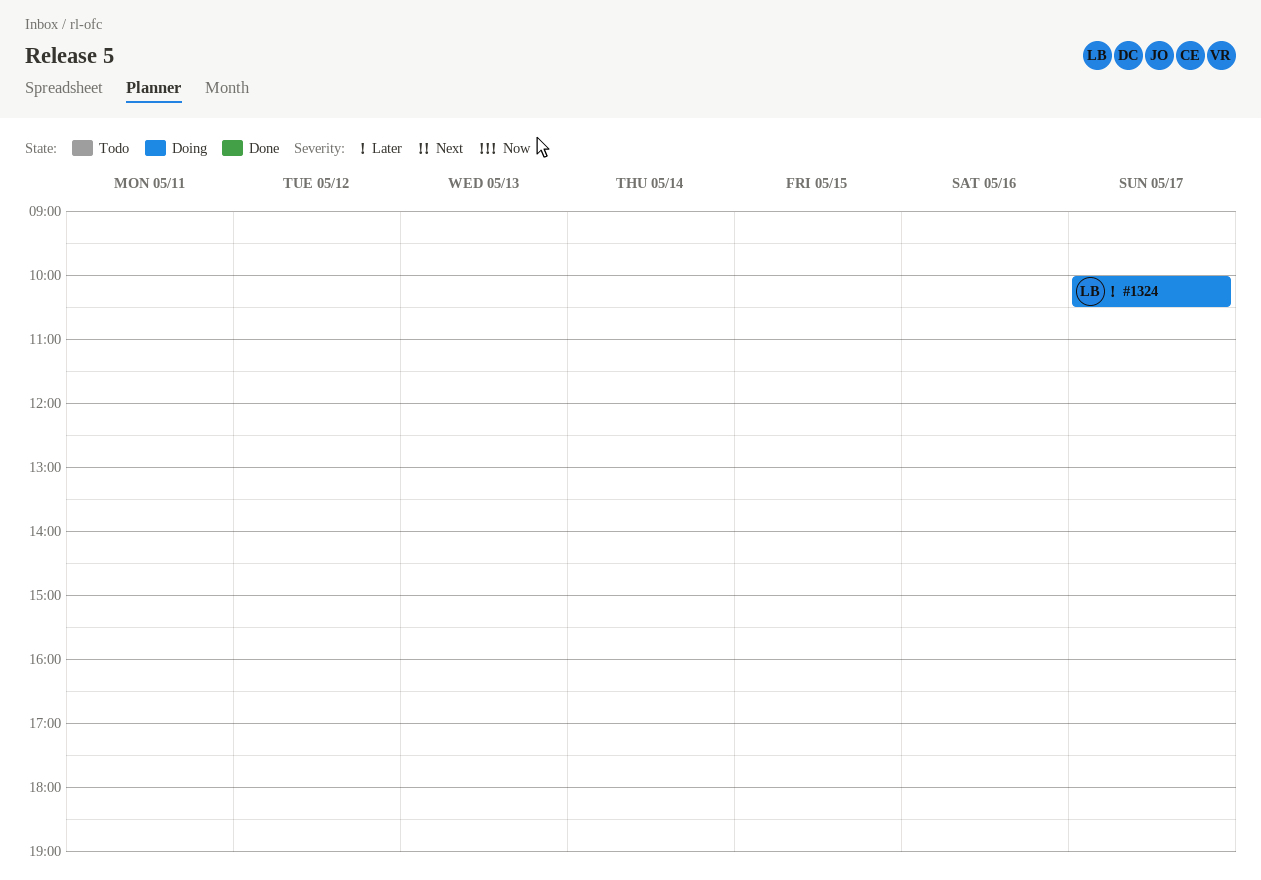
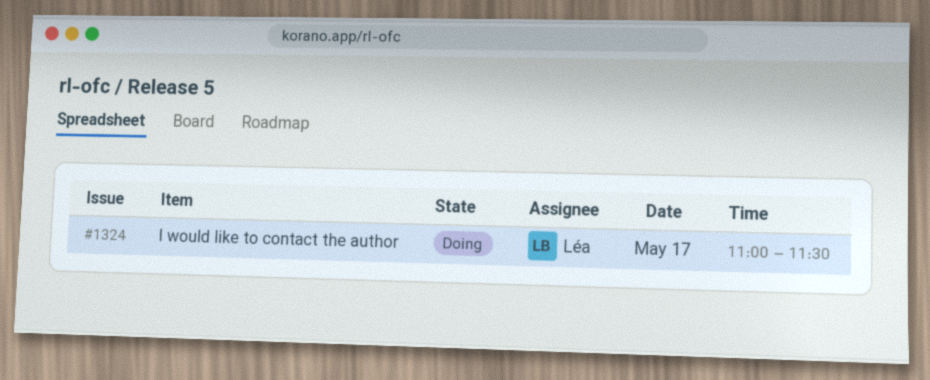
#1324, begins: 10:00 -> 11:00
#1324, ends: 10:30 -> 11:30

